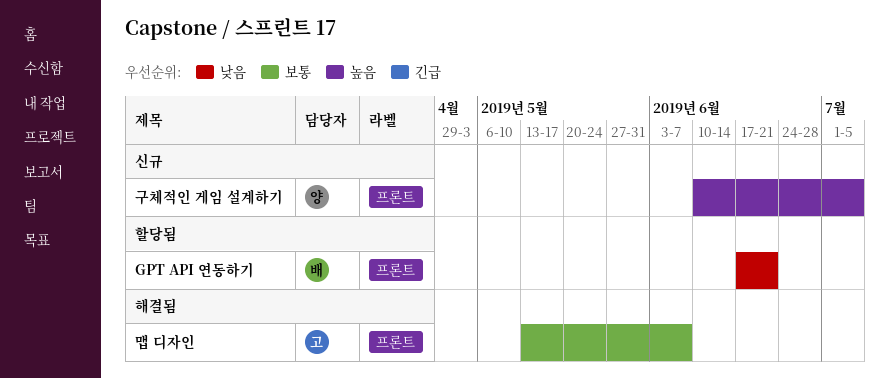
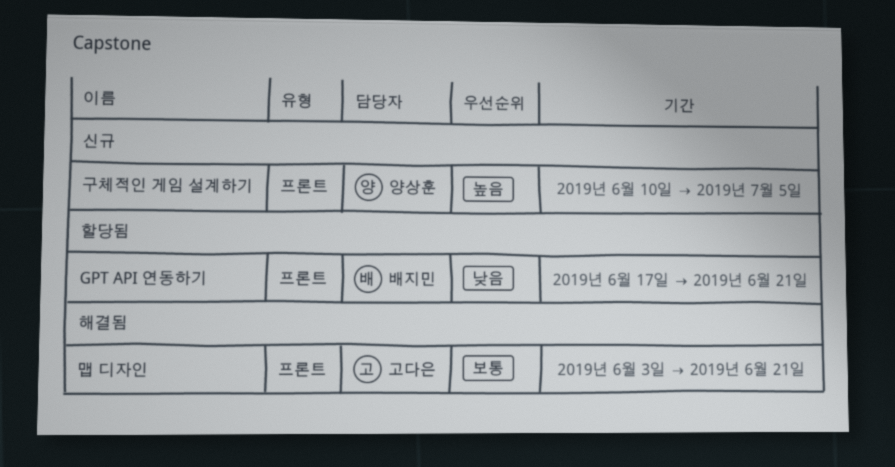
맵 디자인, start: May 13 -> Jun 3
맵 디자인, due: Jun 7 -> Jun 21

